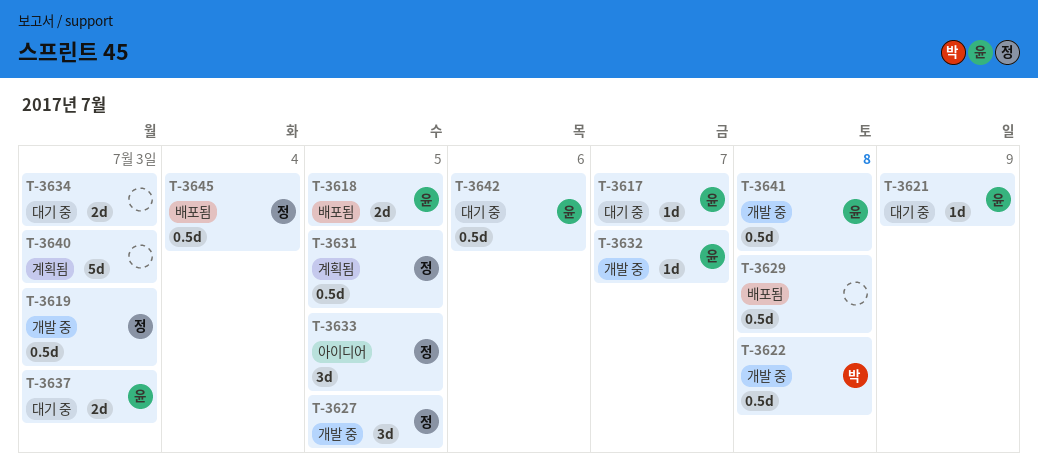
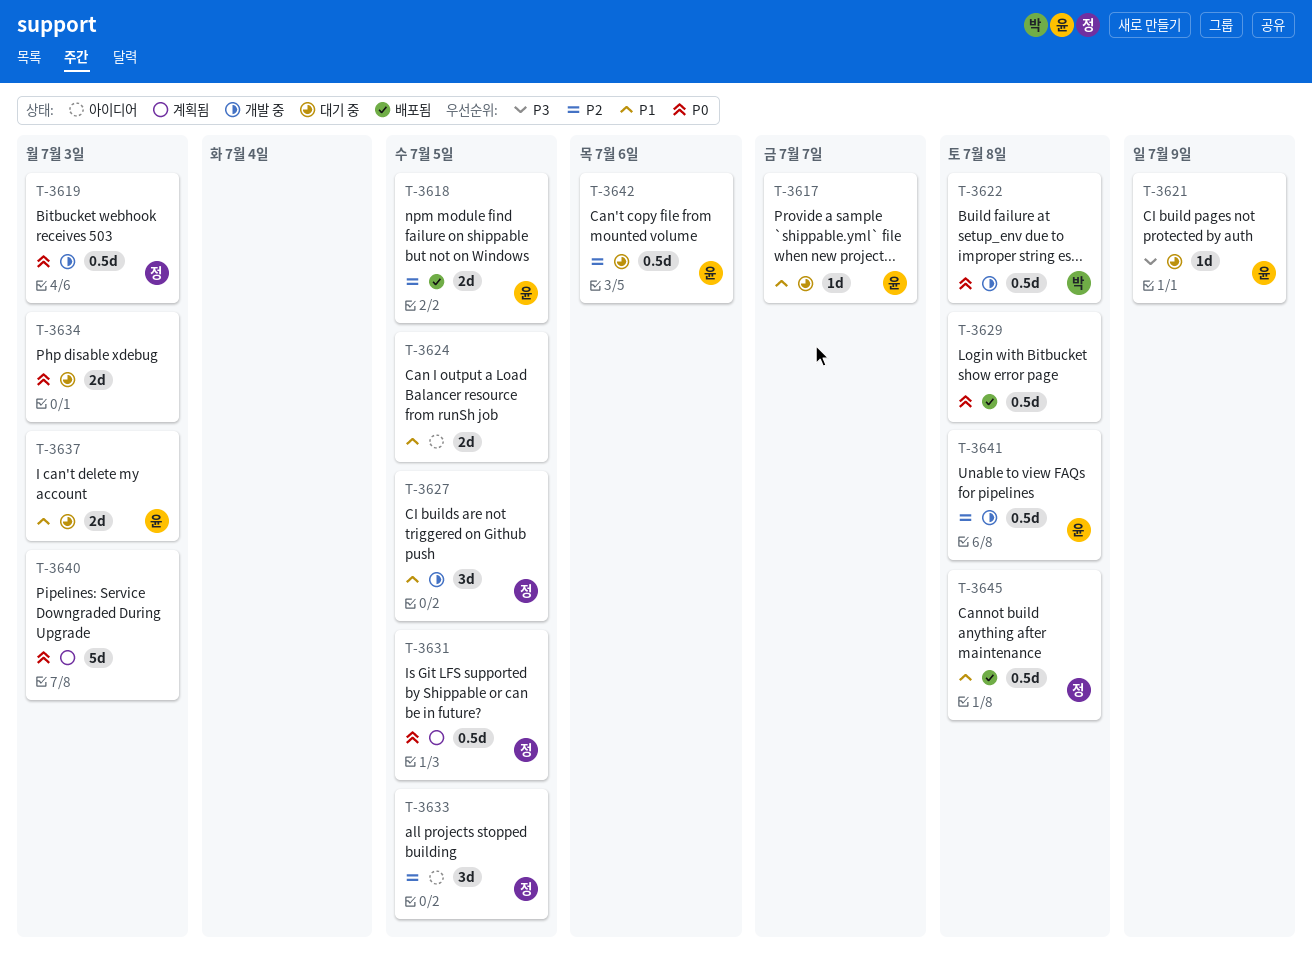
T-3624: none -> present
T-3632: present -> none
T-3645, due: Jul 4 -> Jul 8

